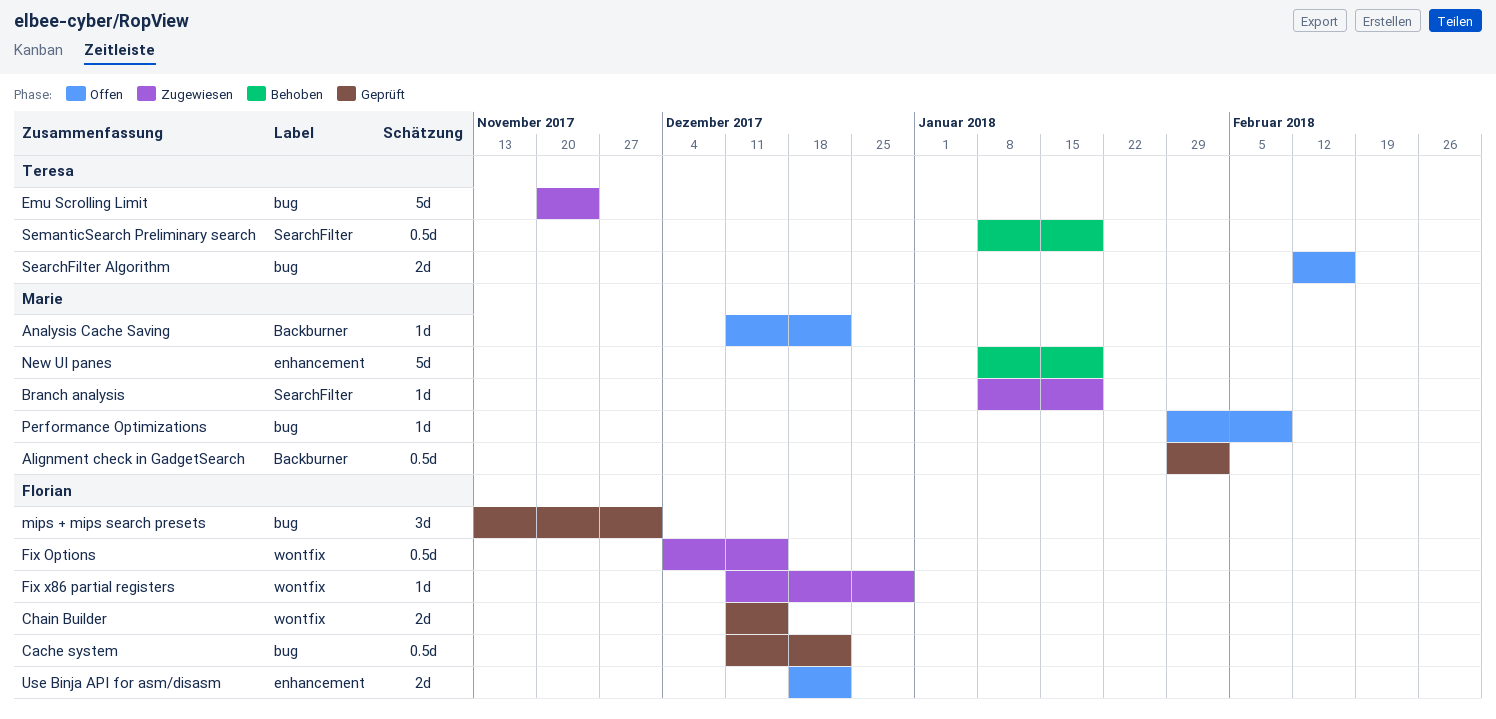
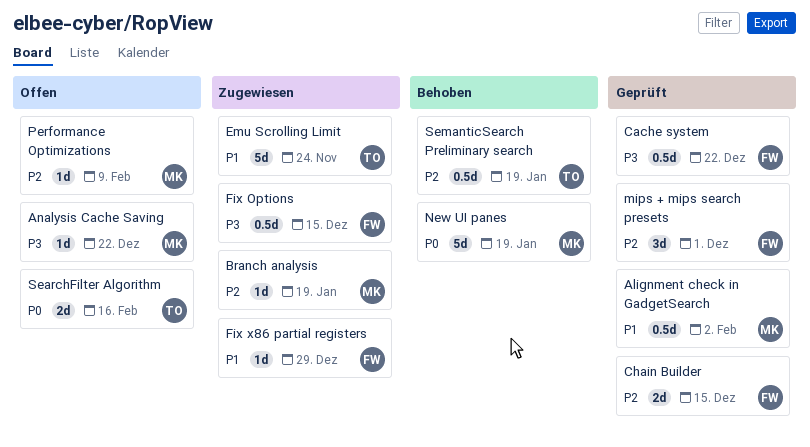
Use Binja API for asm/disasm: present -> none

